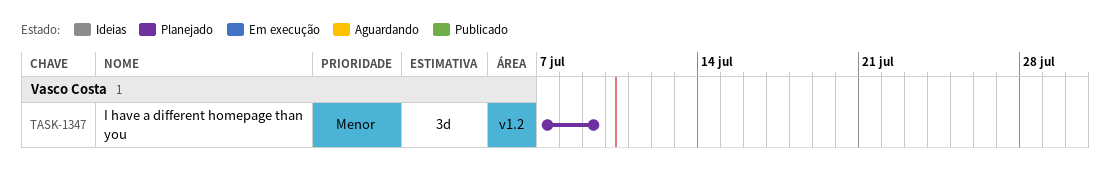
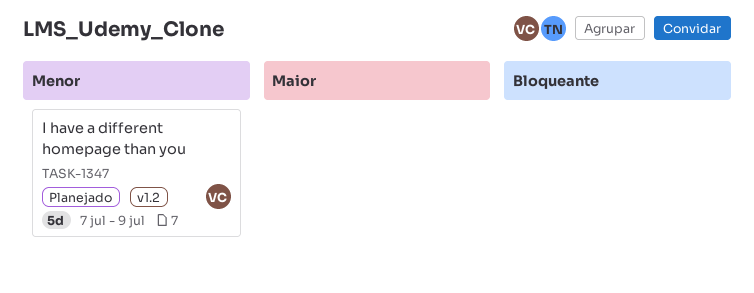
TASK-1347, estimate: 3d -> 5d

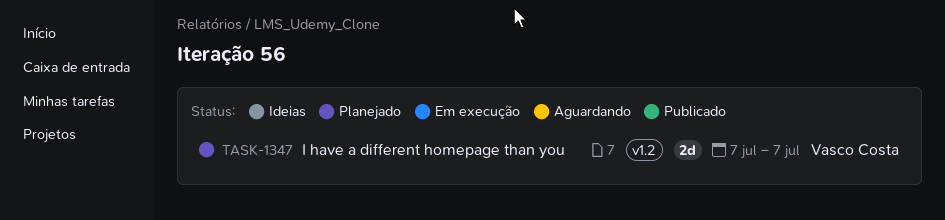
TASK-1347, estimate: 5d -> 2d
TASK-1347, due: Jul 9 -> Jul 7

